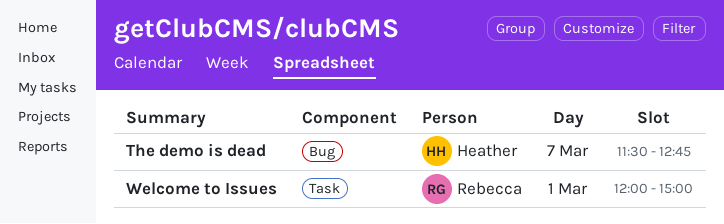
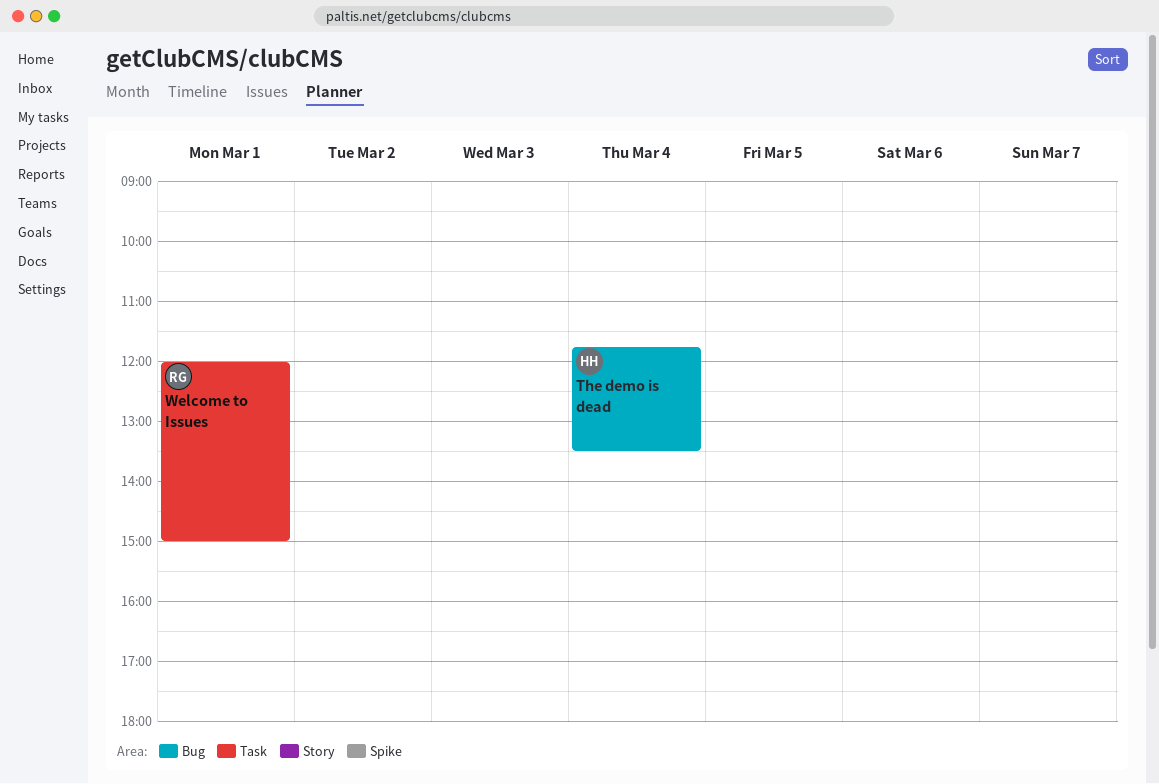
The demo is dead, day: Mar 7 -> Mar 4
The demo is dead, begins: 11:30 -> 11:45
The demo is dead, ends: 12:45 -> 13:30

